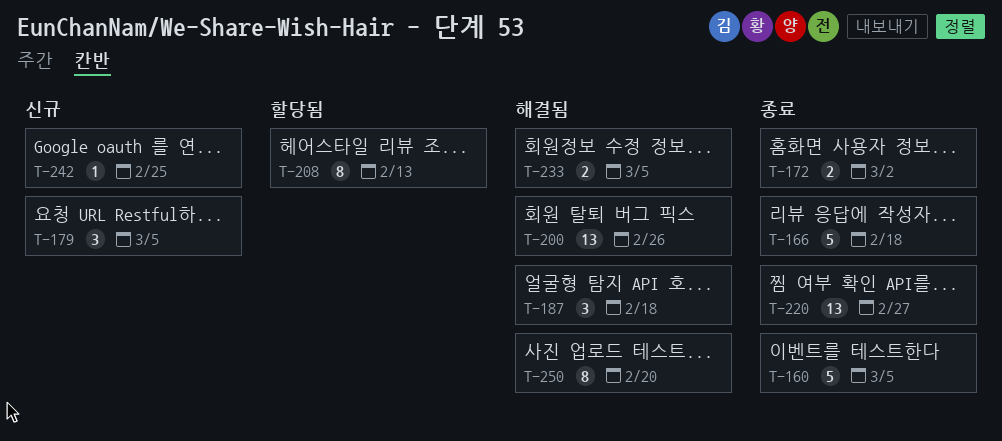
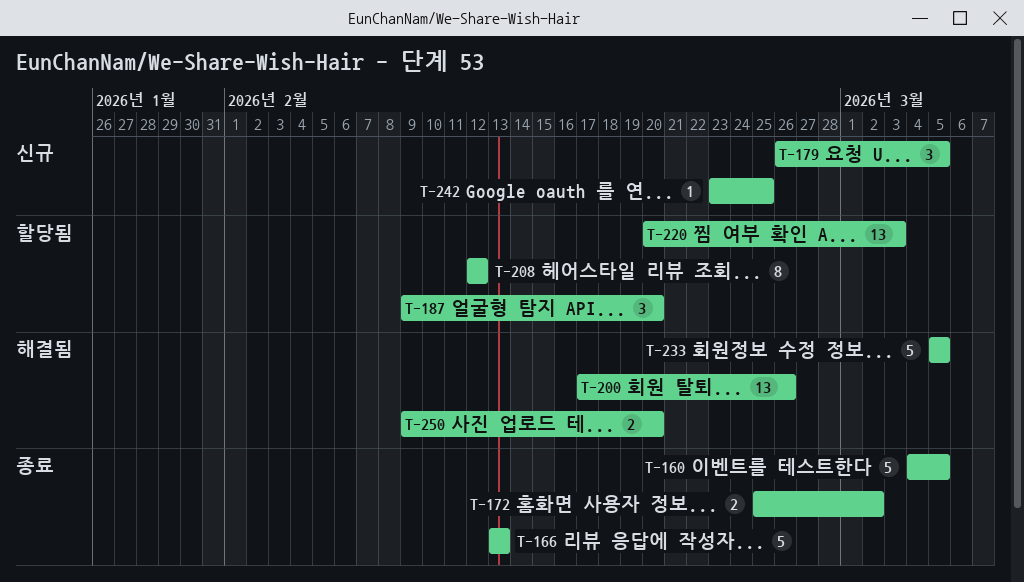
T-166, due: Feb 18 -> Feb 13
T-187, status: 해결됨 -> 할당됨
T-187, due: Feb 18 -> Feb 20
T-208, due: Feb 13 -> Feb 12
T-220, status: 종료 -> 할당됨
T-220, due: Feb 27 -> Mar 3
T-233, estimate: 2 -> 5
T-250, estimate: 8 -> 2

